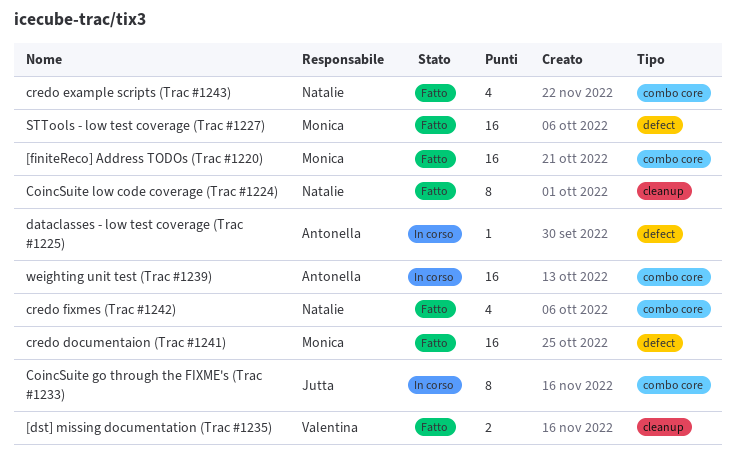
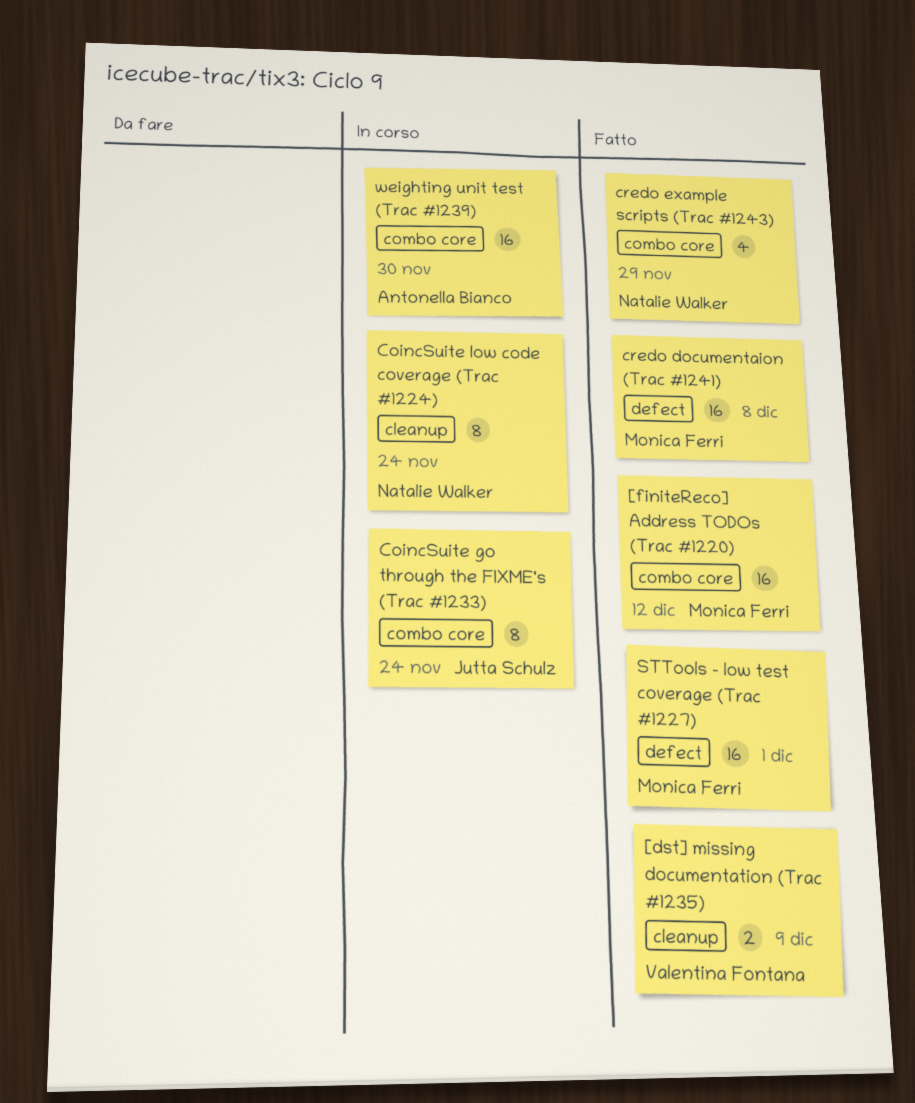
CoincSuite low code coverage (Trac #1224), status: Fatto -> In corso
credo fixmes (Trac #1242): present -> none
dataclasses - low test coverage (Trac #1225): present -> none

